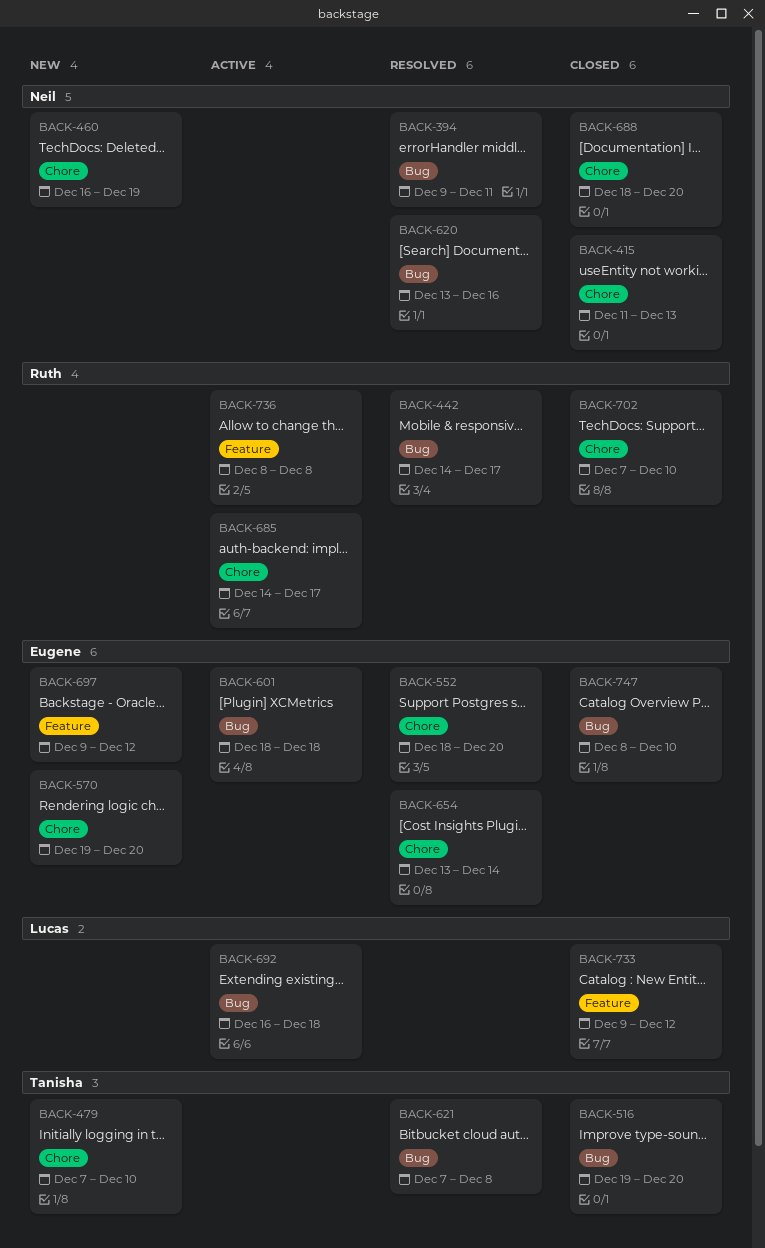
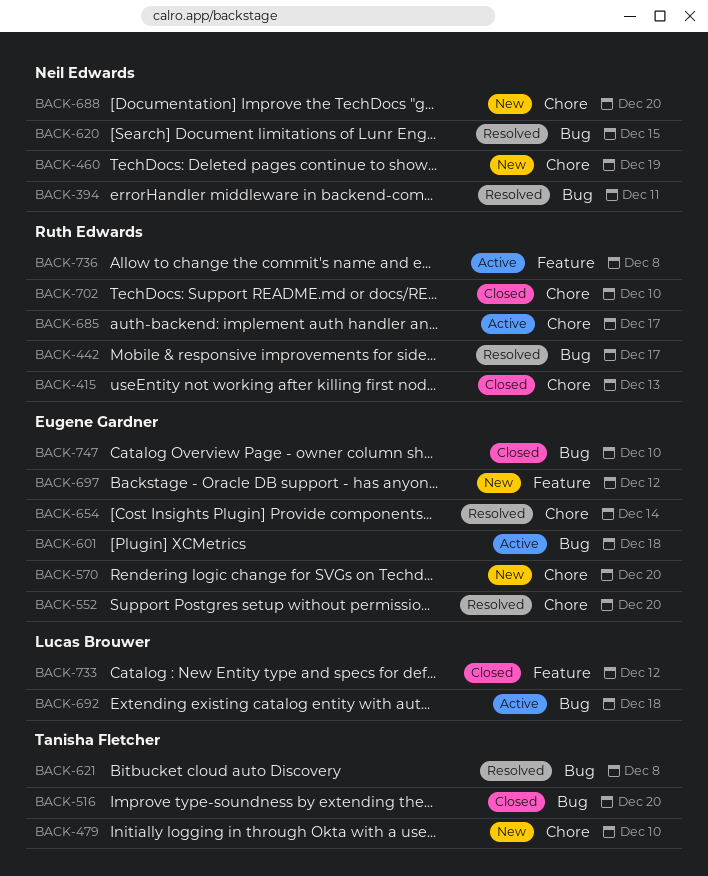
BACK-415, owner: Neil Edwards -> Ruth Edwards
BACK-620, due: Dec 16 -> Dec 15
BACK-688, status: Closed -> New

